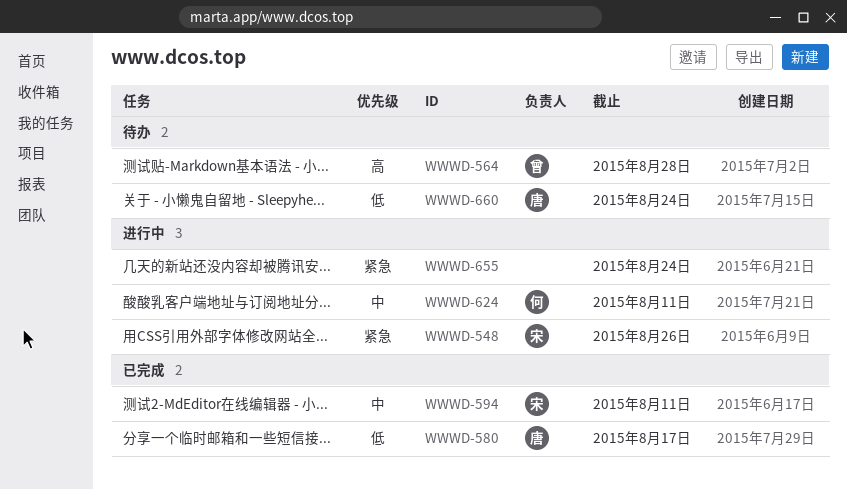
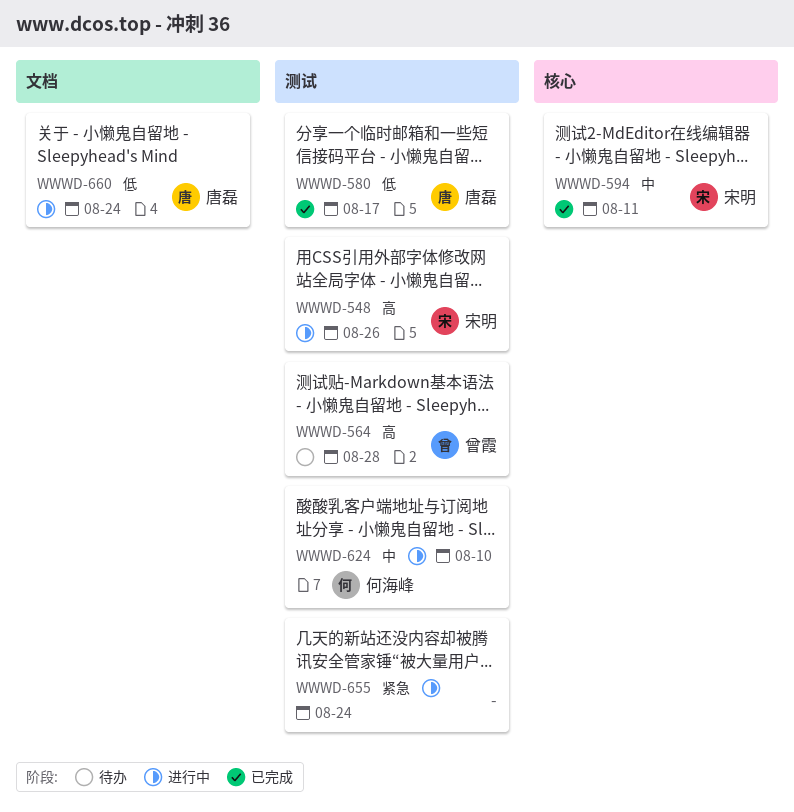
WWWD-548, priority: 紧急 -> 高
WWWD-624, due: Aug 11 -> Aug 10
WWWD-660, status: 待办 -> 进行中

